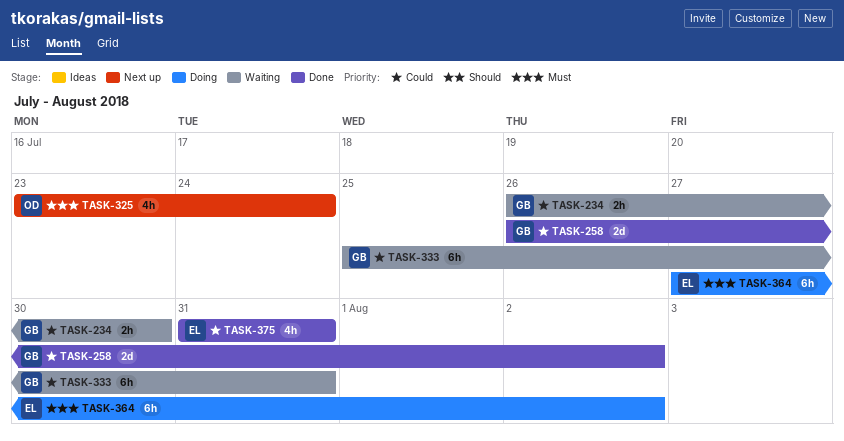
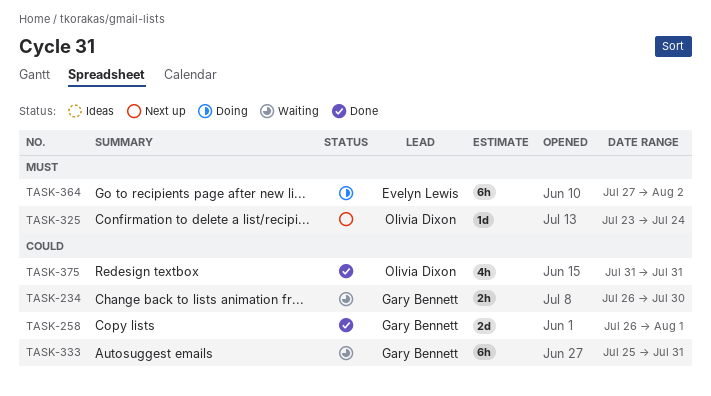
TASK-258, due: Aug 2 -> Aug 1
TASK-325, estimate: 4h -> 1d
TASK-375, owner: Evelyn Lewis -> Olivia Dixon

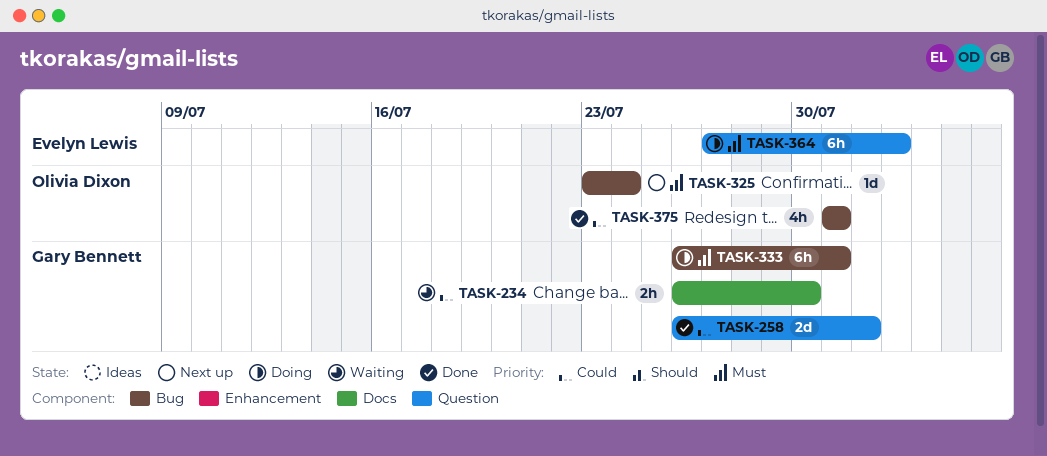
TASK-333, status: Waiting -> Doing
TASK-333, priority: Could -> Must
TASK-333, start: Jul 25 -> Jul 26

